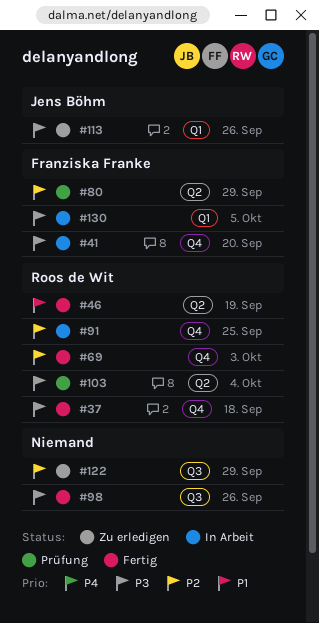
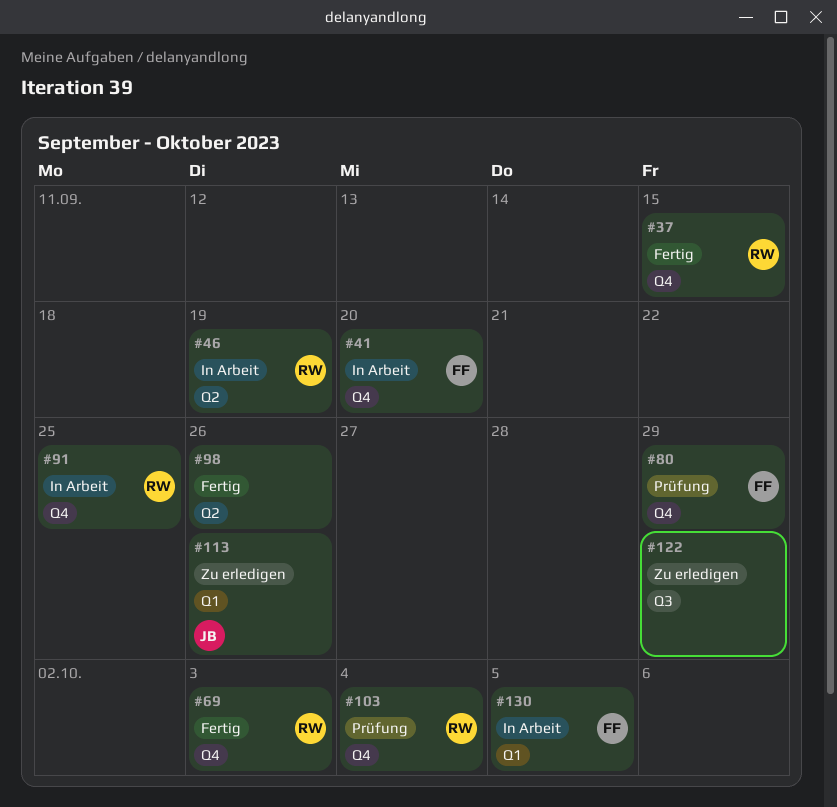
#37, due: Sep 18 -> Sep 15
#46, status: Fertig -> In Arbeit
#80, label: Q2 -> Q4
#98, label: Q3 -> Q2
#103, label: Q2 -> Q4

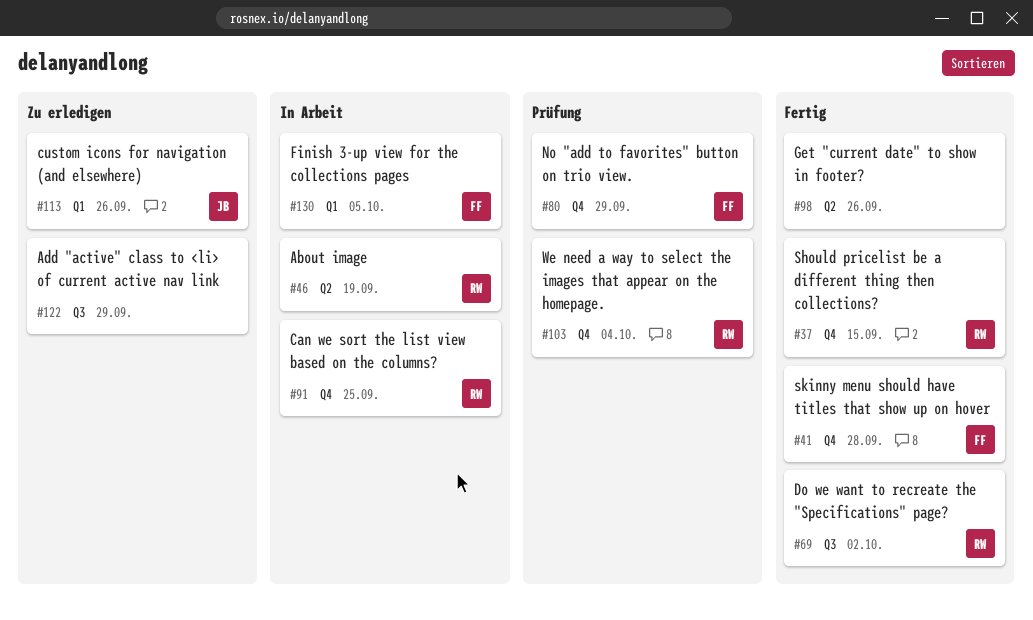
#41, status: In Arbeit -> Fertig
#41, due: Sep 20 -> Sep 28
#69, label: Q4 -> Q3
#69, due: Oct 3 -> Oct 2

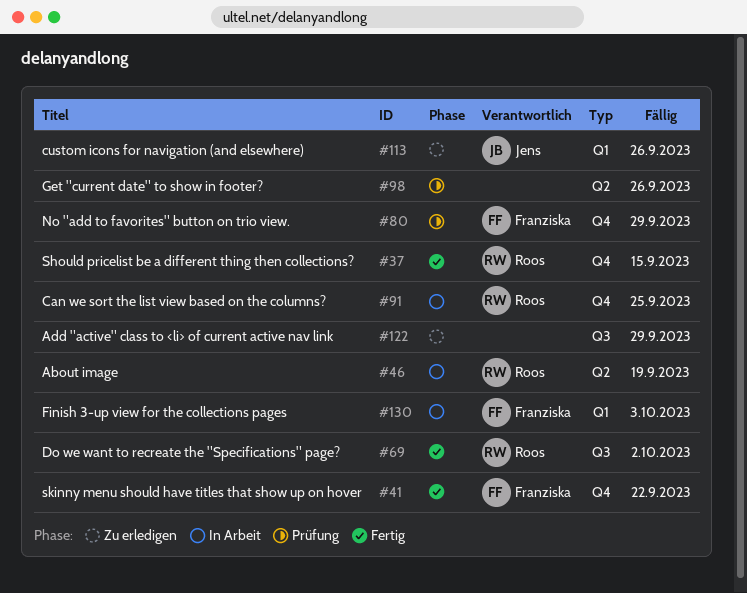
#41, due: Sep 28 -> Sep 22
#98, status: Fertig -> Prüfung
#103: present -> none
#130, due: Oct 5 -> Oct 3

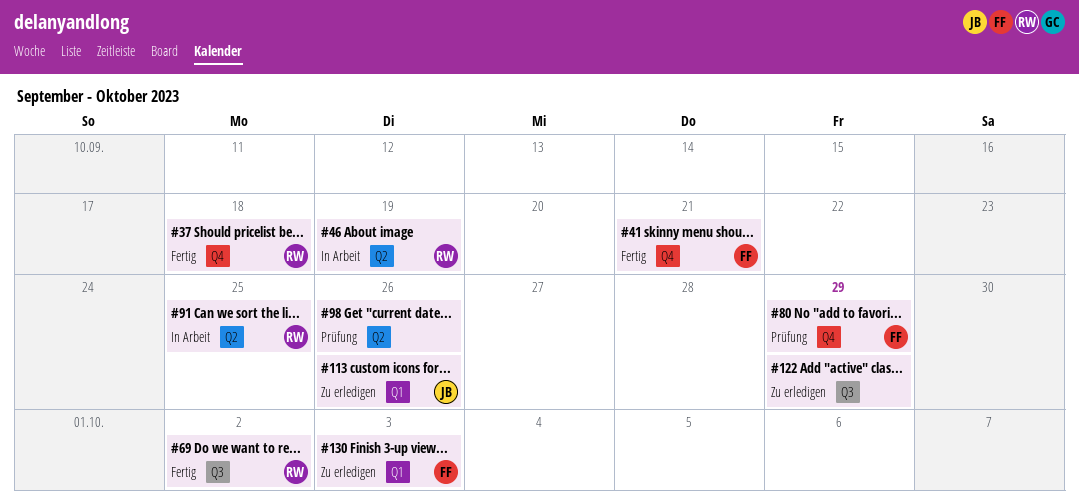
#37, due: Sep 15 -> Sep 18
#41, due: Sep 22 -> Sep 21
#91, label: Q4 -> Q2
#130, status: In Arbeit -> Zu erledigen

